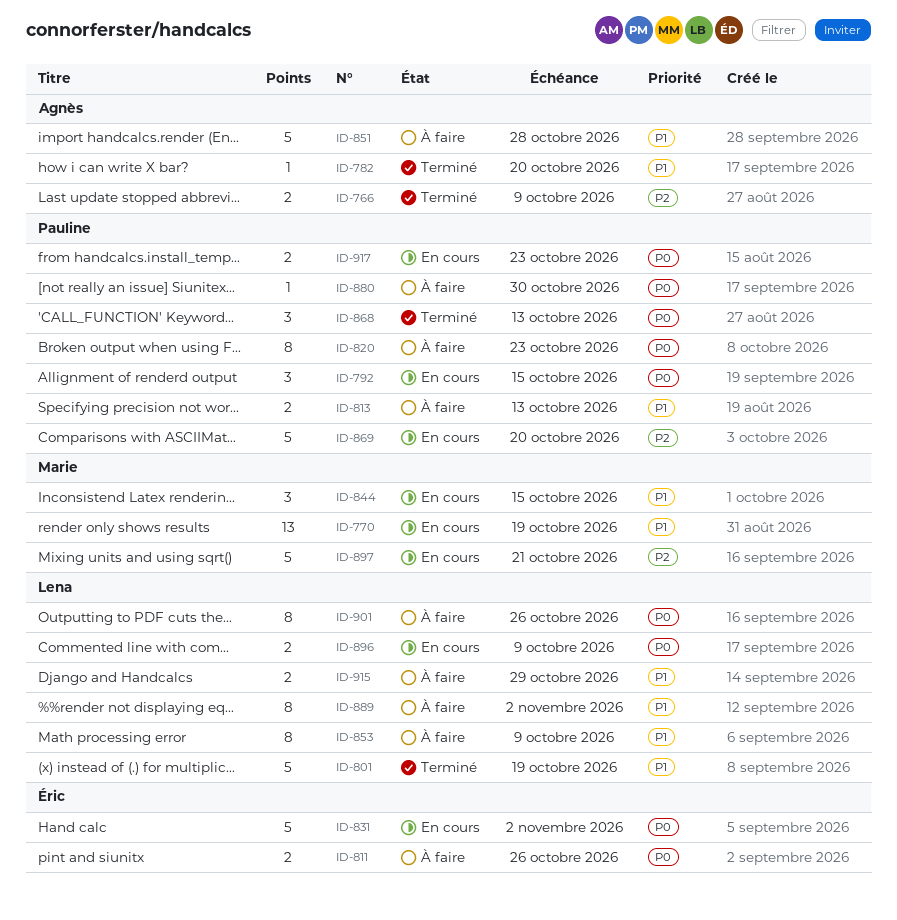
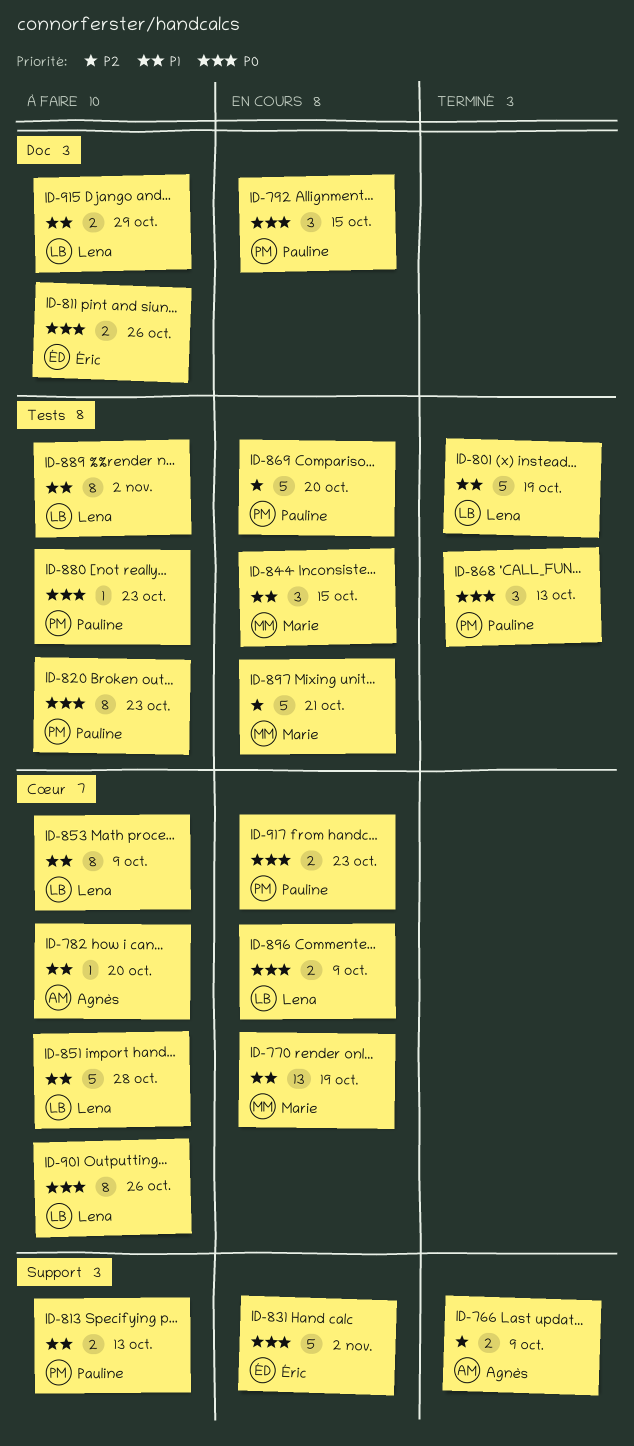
ID-782, status: Terminé -> À faire
ID-851, owner: Agnès -> Lena
ID-880, due: Oct 30 -> Oct 23

